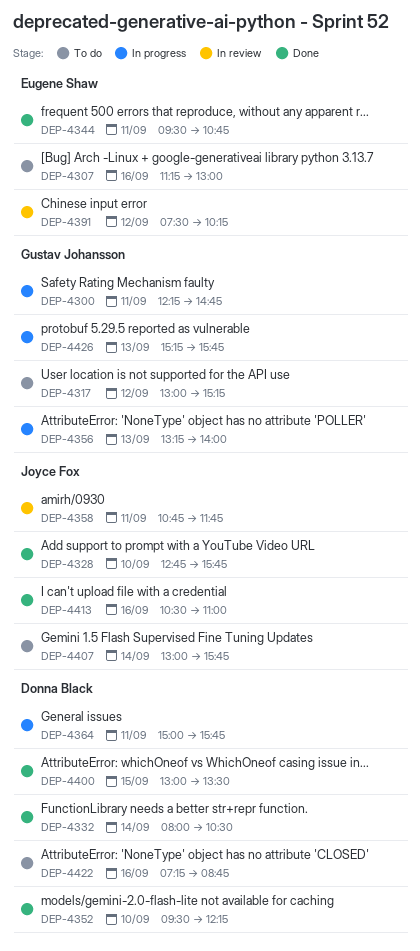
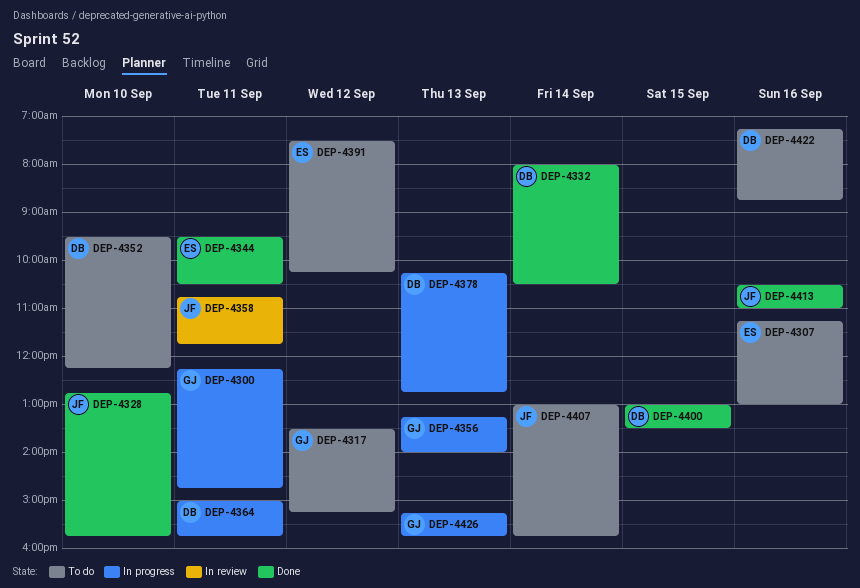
DEP-4317, begins: 13:00 -> 13:30
DEP-4344, ends: 10:45 -> 10:30
DEP-4352, status: Done -> To do
DEP-4378: none -> present
DEP-4391, status: In review -> To do

